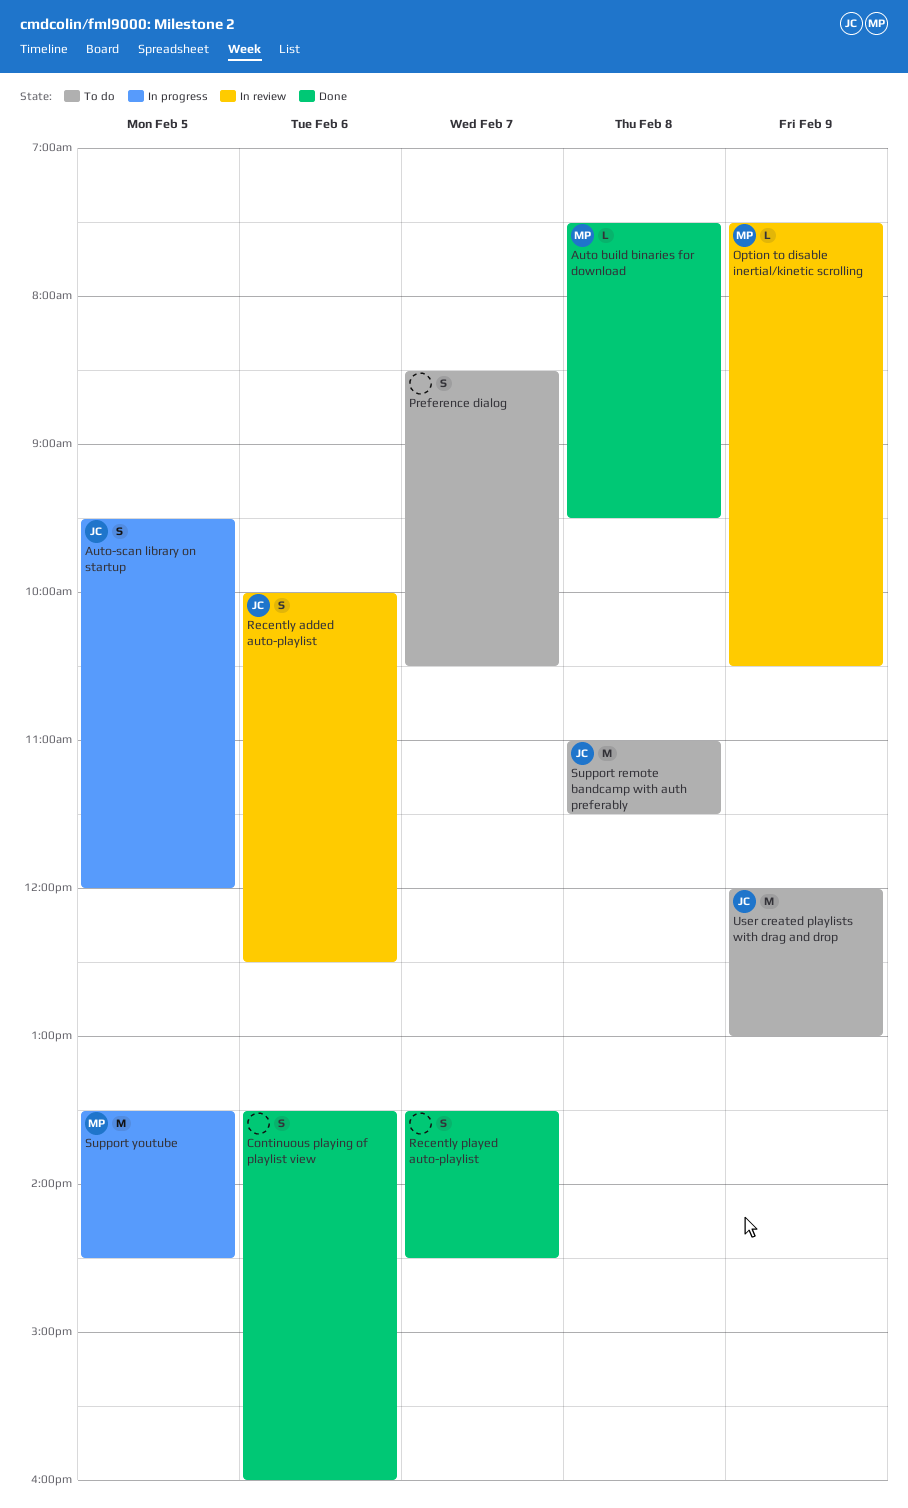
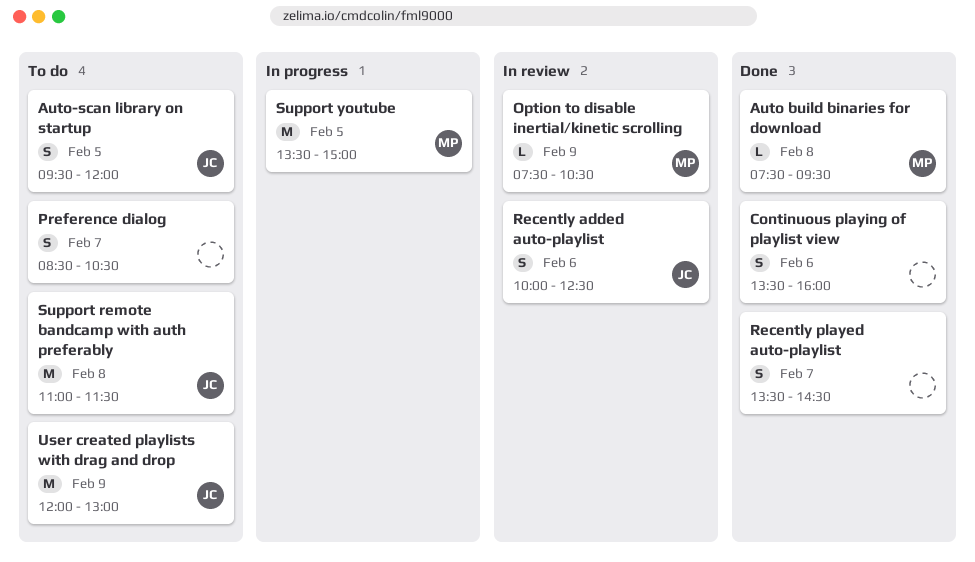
Auto-scan library on startup, status: In progress -> To do
Support youtube, ends: 14:30 -> 15:00

